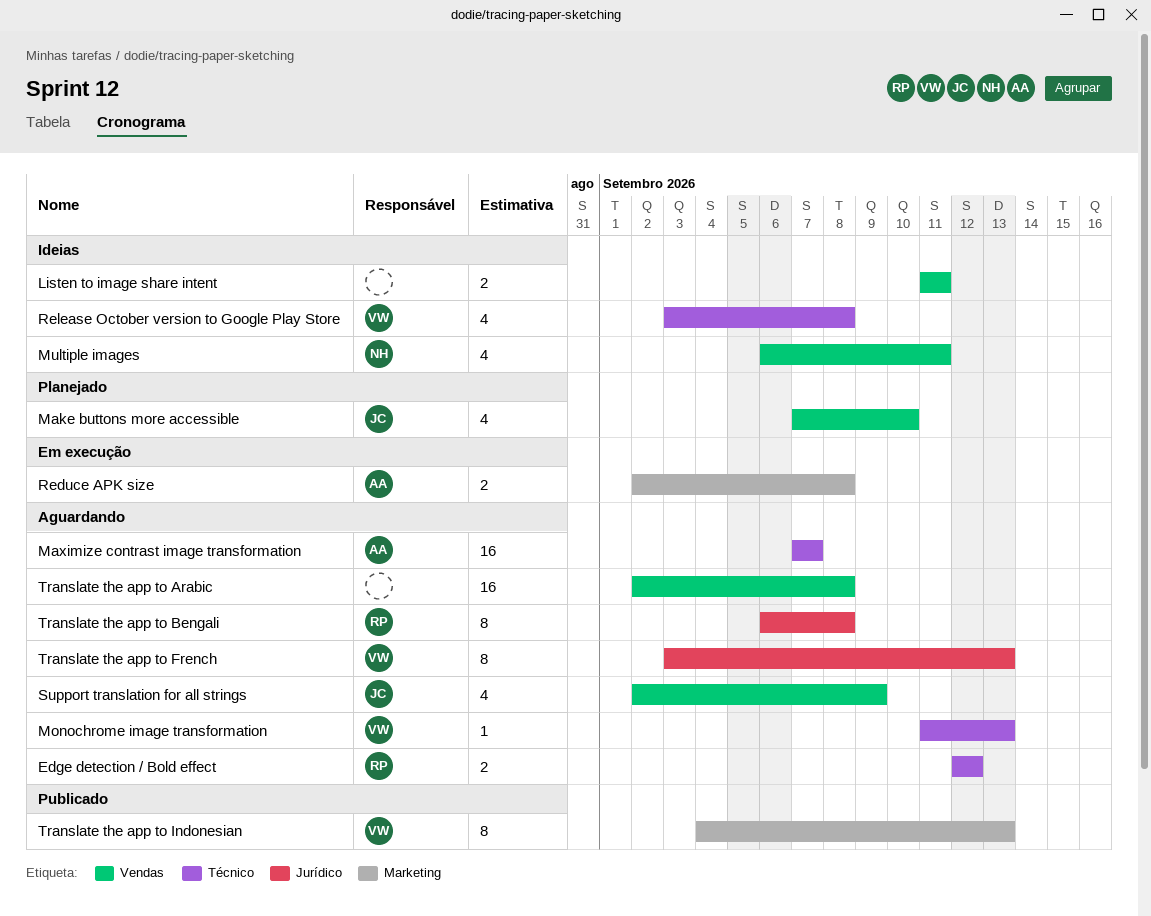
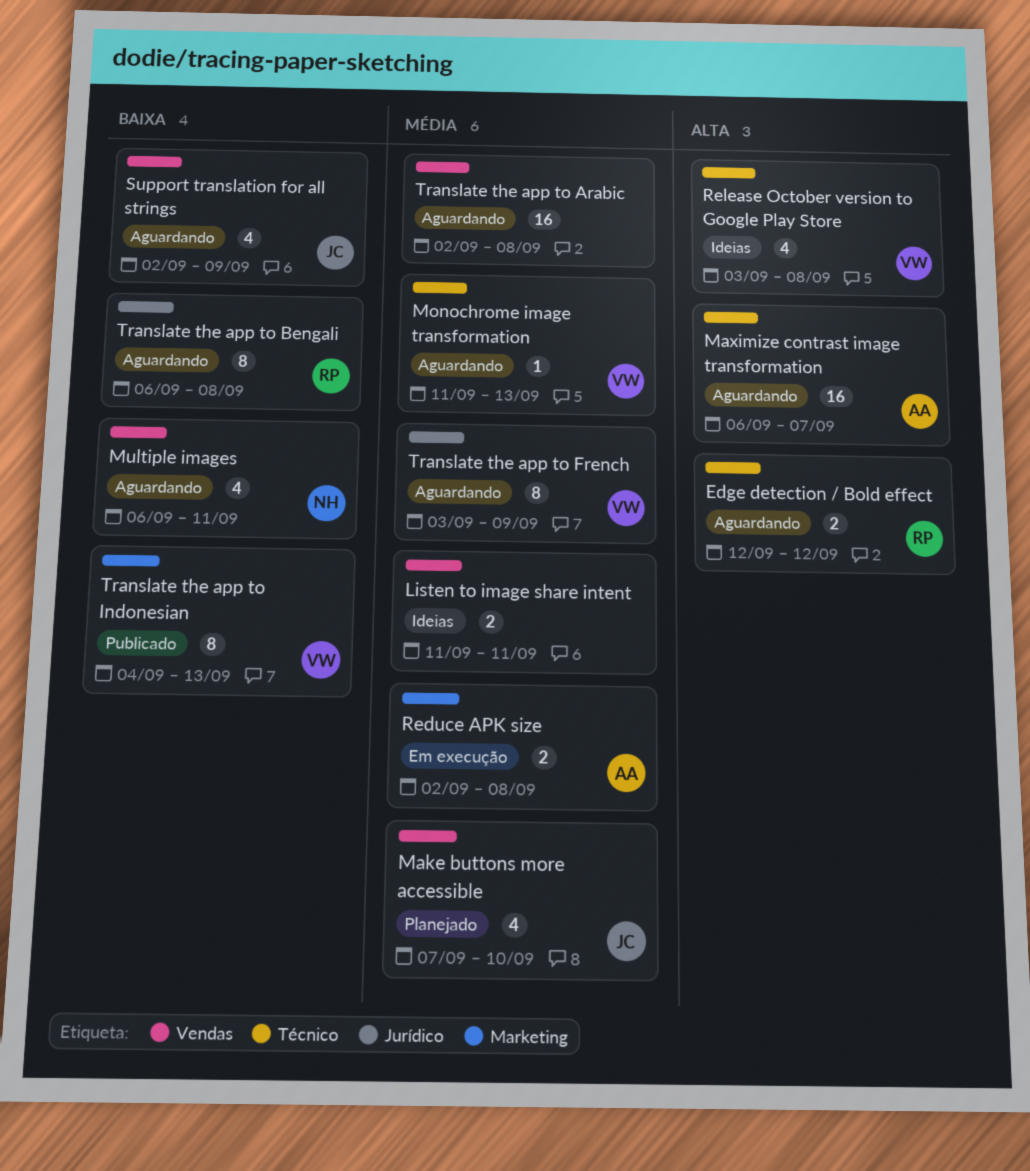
Maximize contrast image transformation, start: Sep 7 -> Sep 6
Multiple images, status: Ideias -> Aguardando
Translate the app to French, due: Sep 13 -> Sep 9

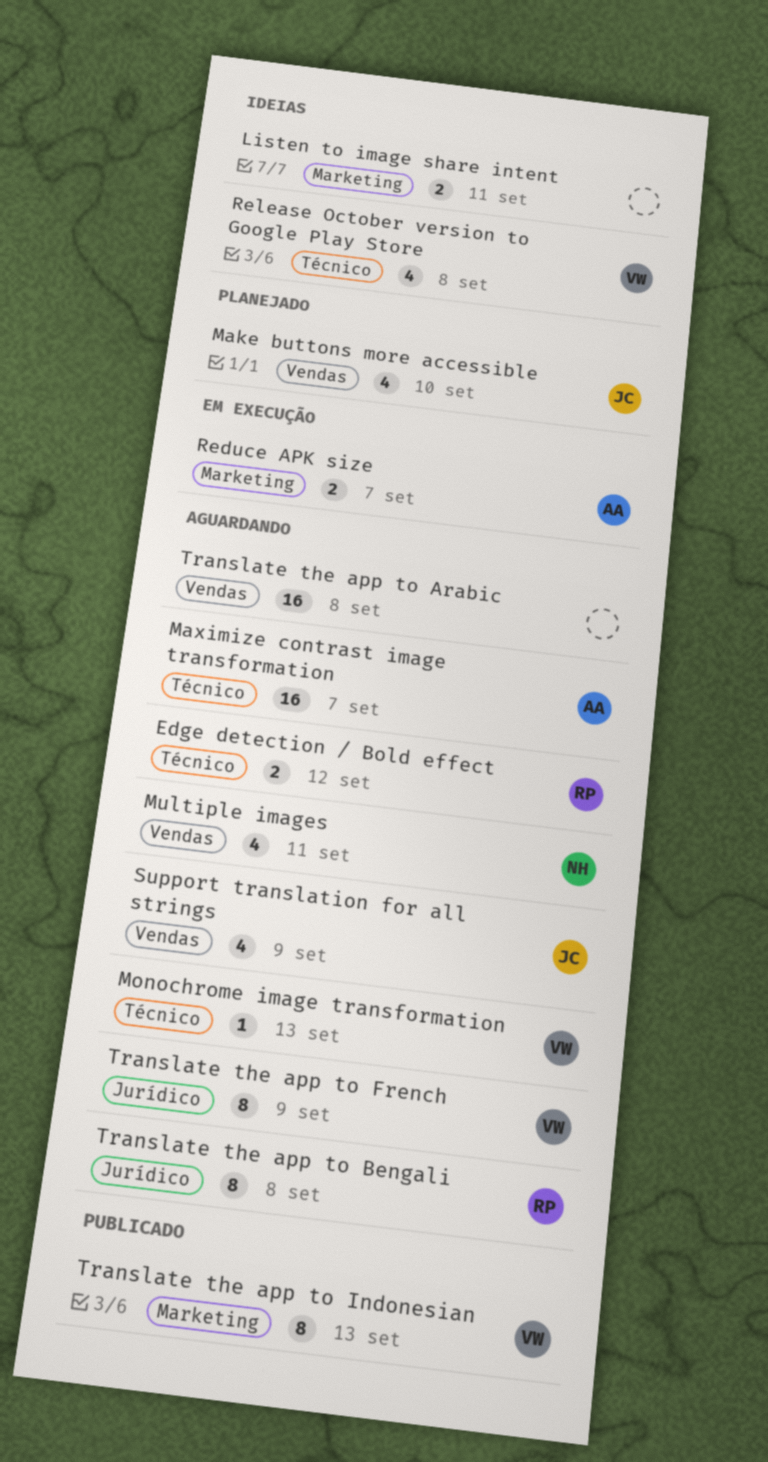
Listen to image share intent, label: Vendas -> Marketing
Reduce APK size, due: Sep 8 -> Sep 7

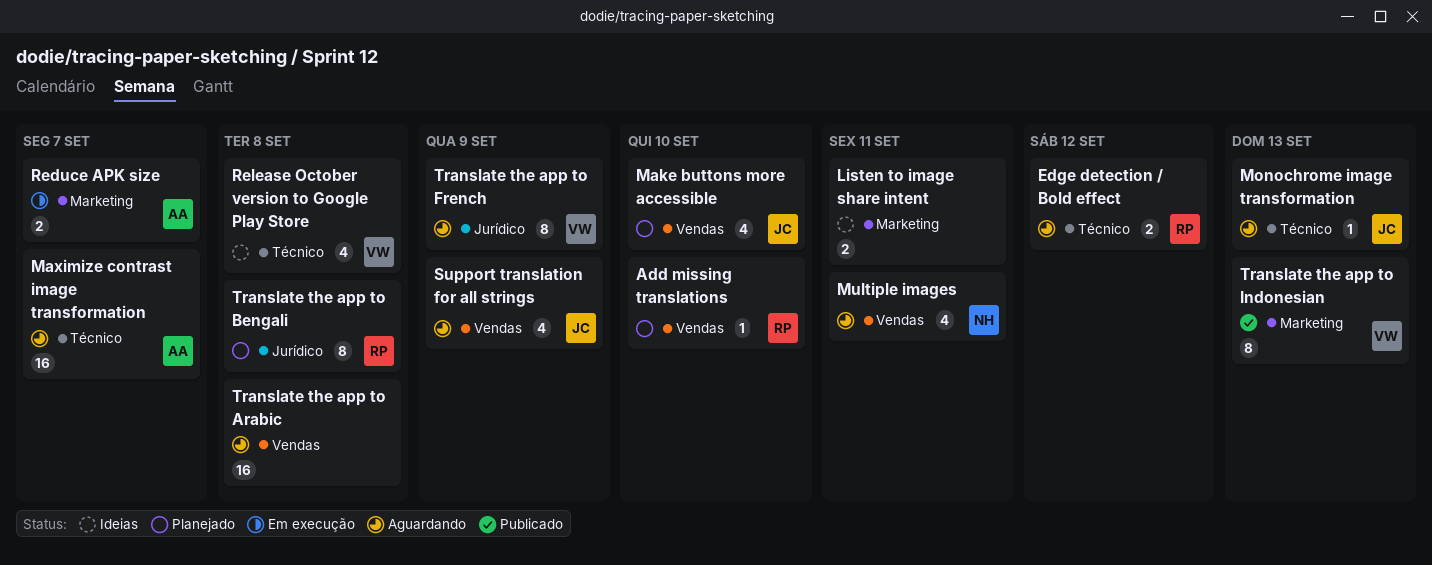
Add missing translations: none -> present
Monochrome image transformation, owner: VW -> JC
Translate the app to Bengali, status: Aguardando -> Planejado

